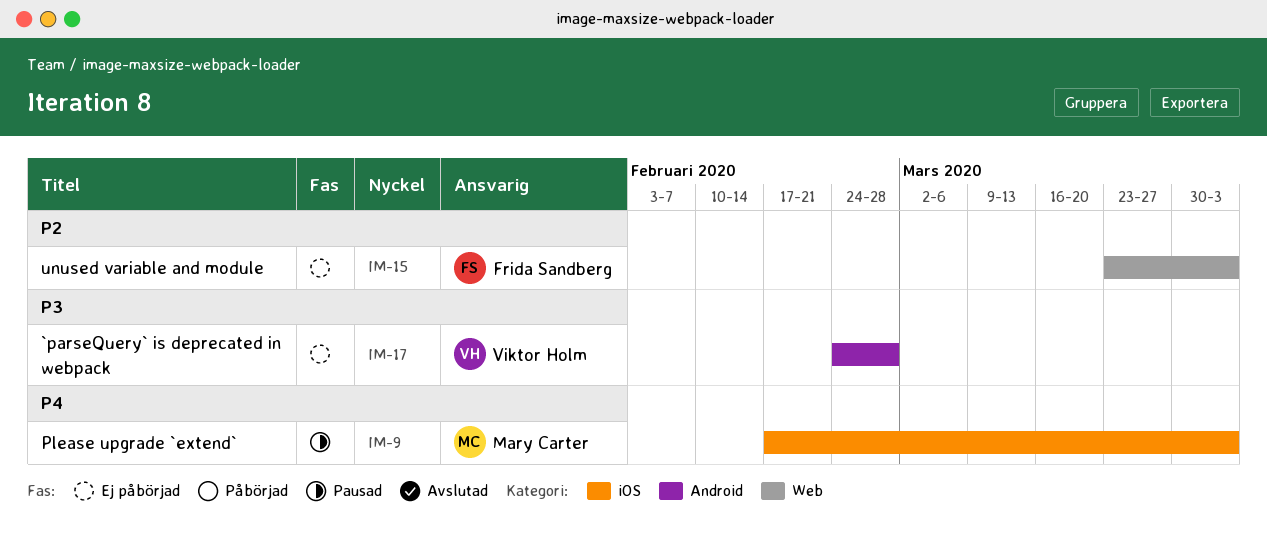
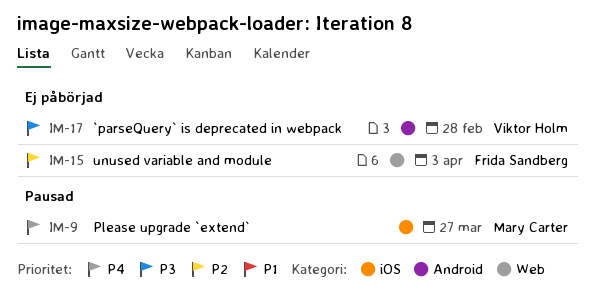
IM-9, due: Apr 3 -> Mar 27

